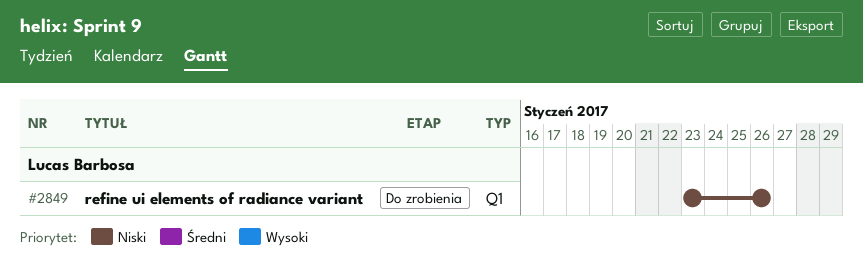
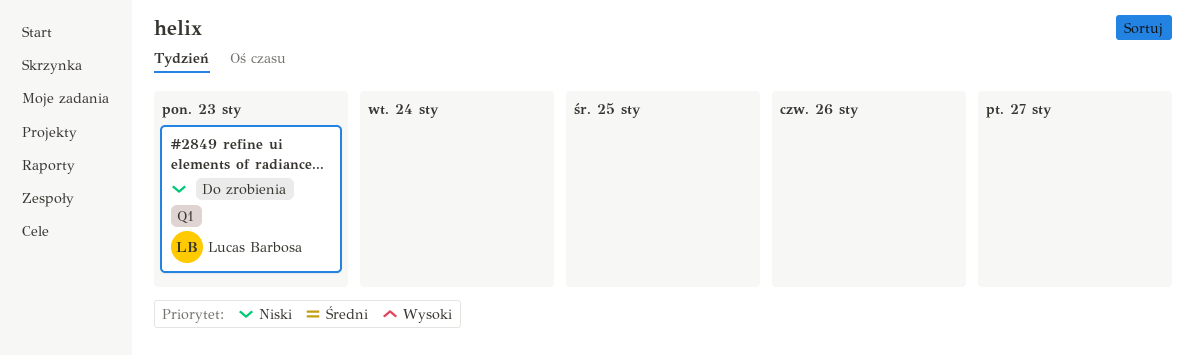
#2849, due: Jan 26 -> Jan 23

